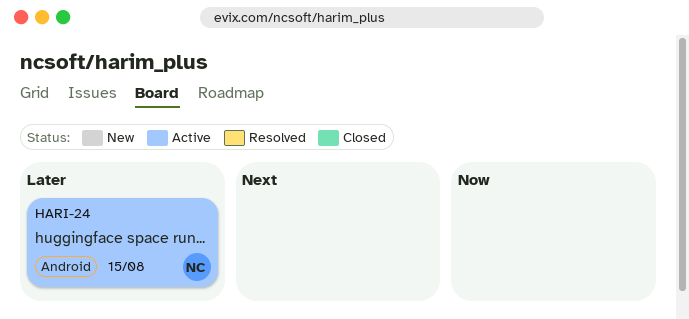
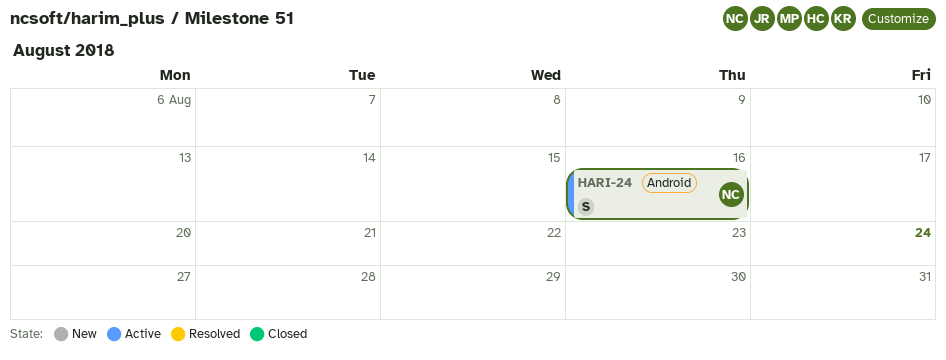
HARI-24, due: Aug 15 -> Aug 16

